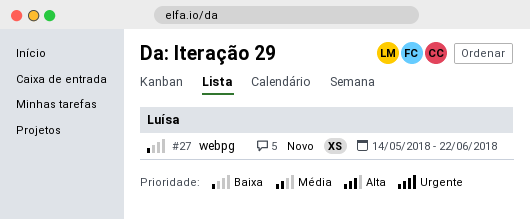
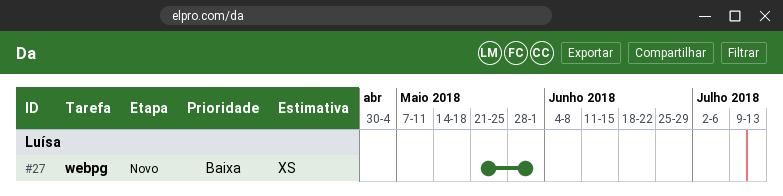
#27, start: May 14 -> May 21
#27, due: Jun 22 -> Jun 1

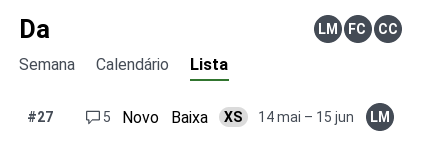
#27, start: May 21 -> May 14
#27, due: Jun 1 -> Jun 15

